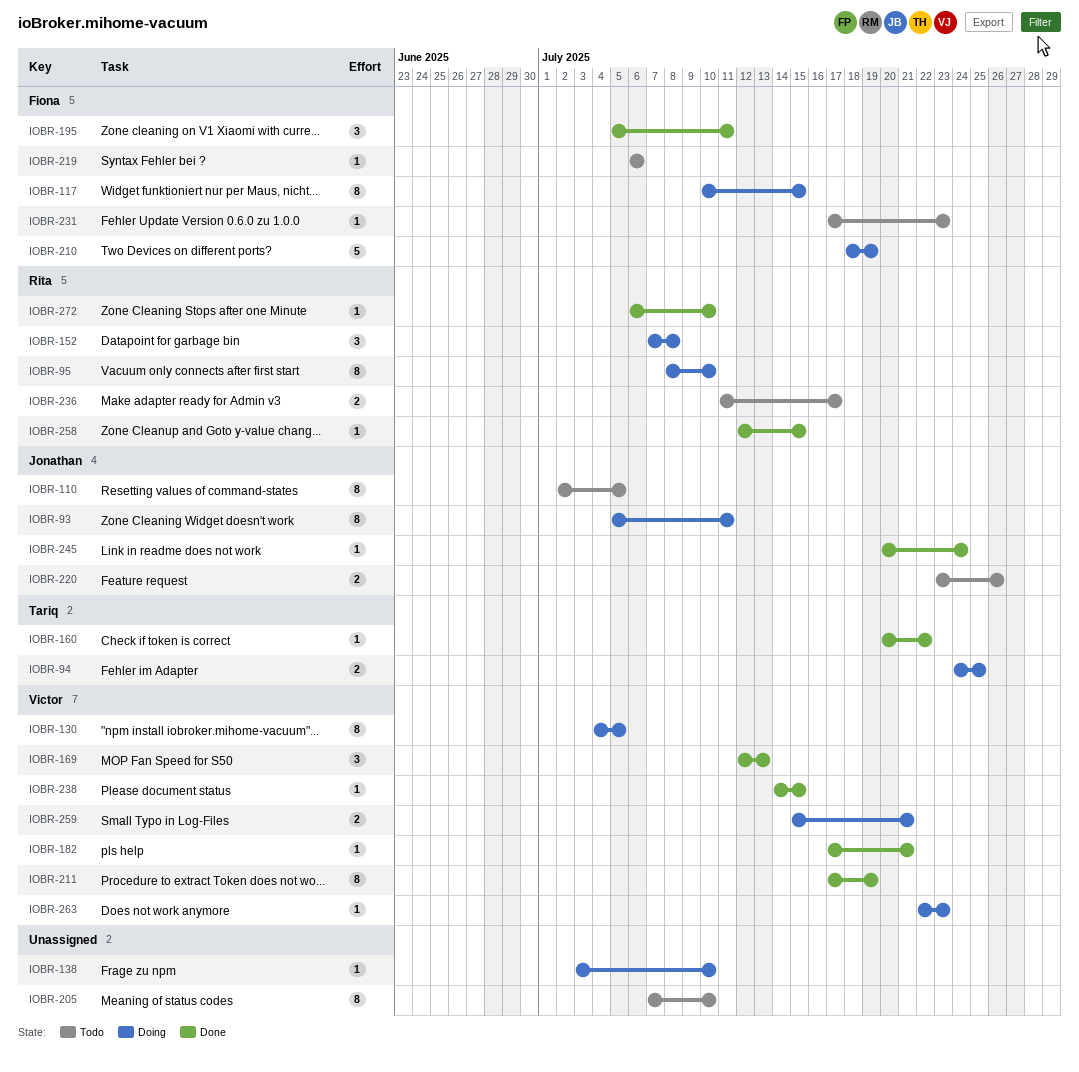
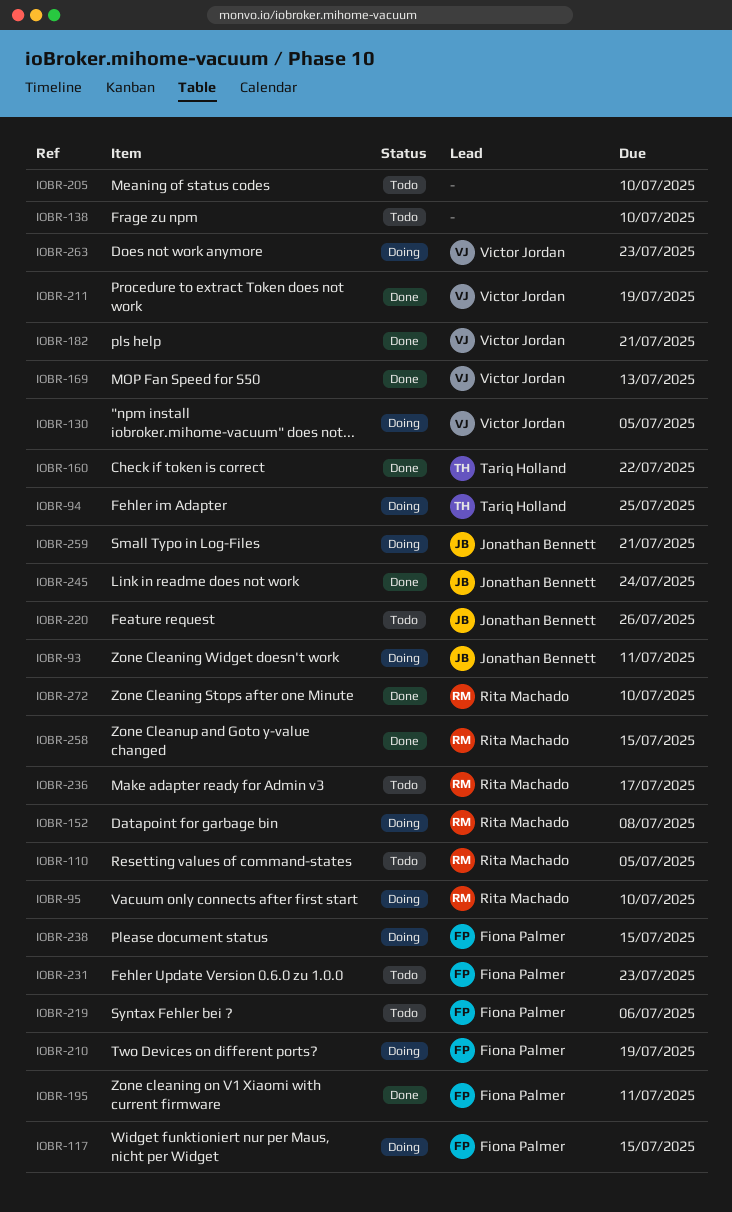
IOBR-110, owner: Jonathan Bennett -> Rita Machado
IOBR-138, status: Doing -> Todo
IOBR-238, status: Done -> Doing
IOBR-238, owner: Victor Jordan -> Fiona Palmer
IOBR-259, owner: Victor Jordan -> Jonathan Bennett

